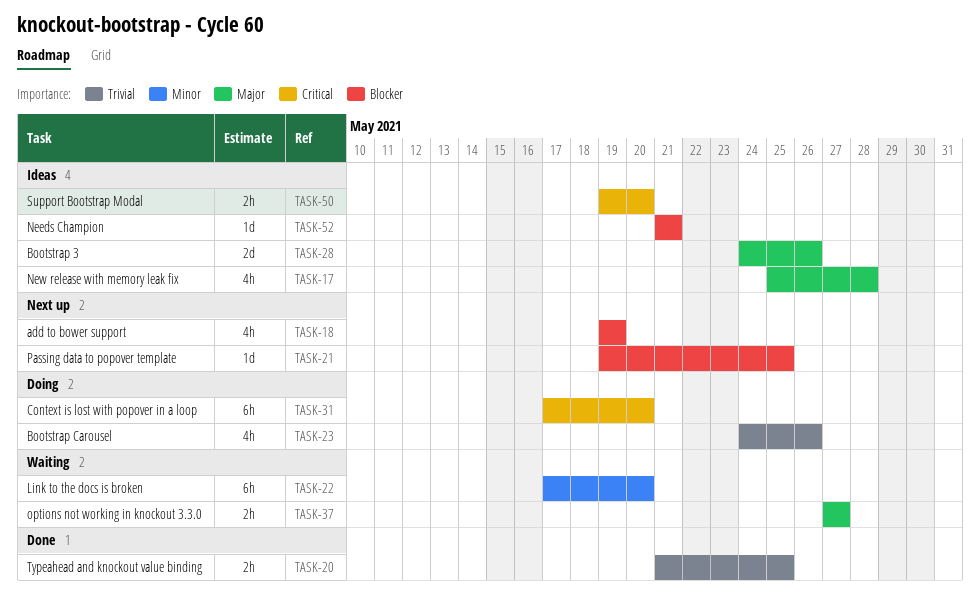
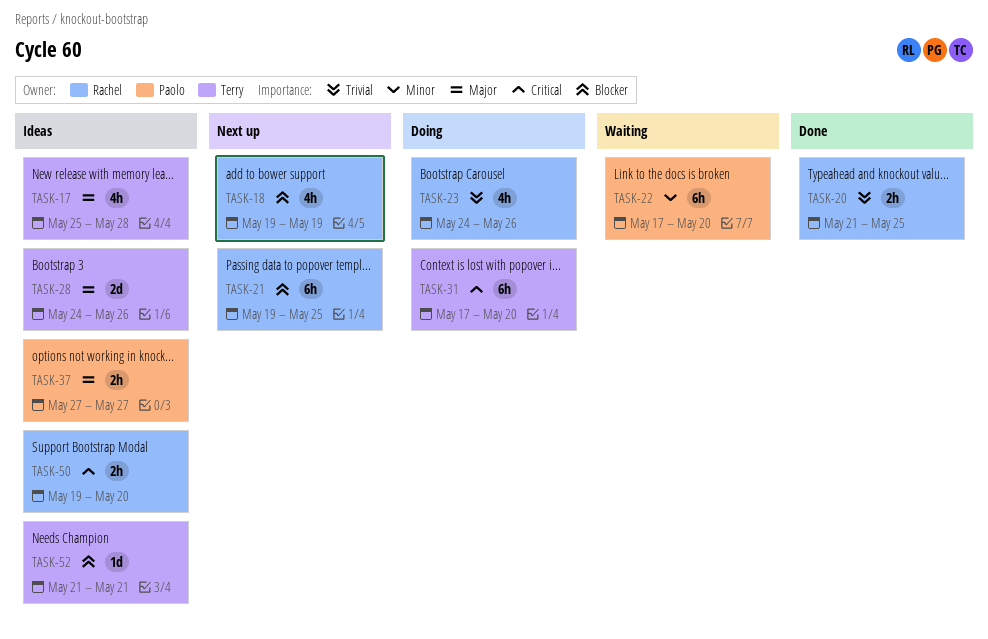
TASK-21, estimate: 1d -> 6h
TASK-37, status: Waiting -> Ideas

